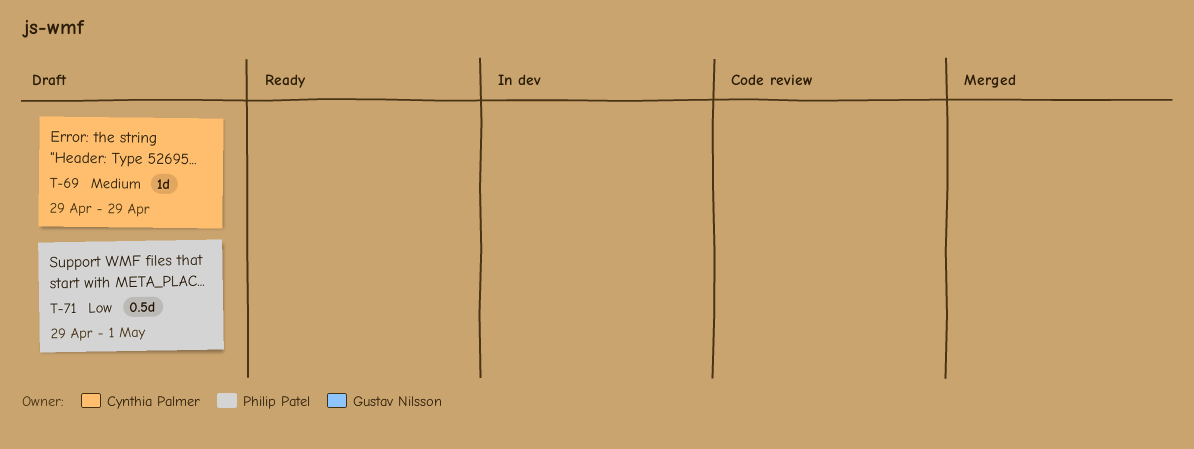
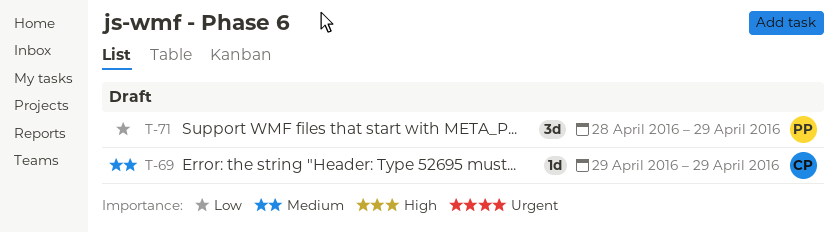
T-71, estimate: 0.5d -> 3d
T-71, start: Apr 29 -> Apr 28
T-71, due: May 1 -> Apr 29

